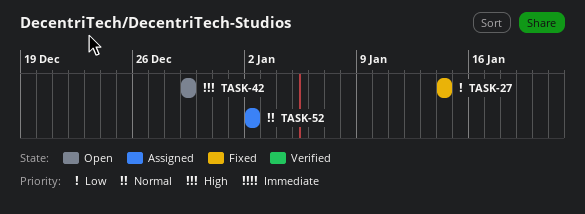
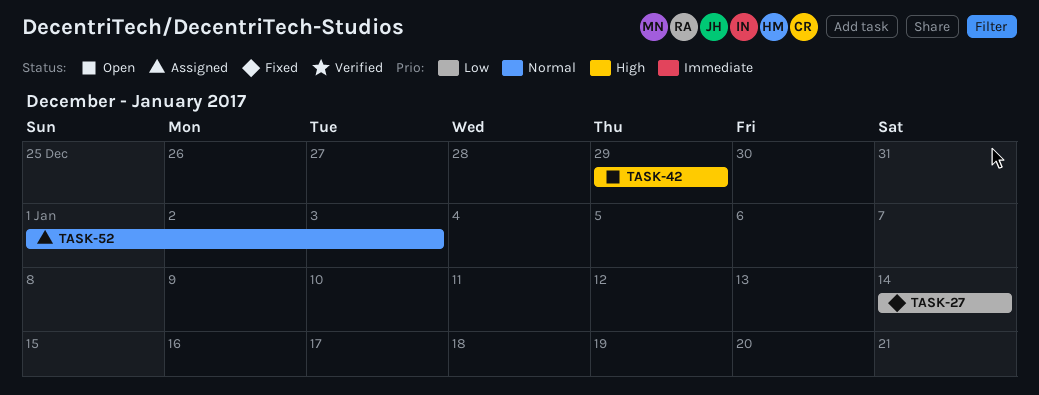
TASK-52, start: Jan 2 -> Jan 1
TASK-52, due: Jan 2 -> Jan 3

